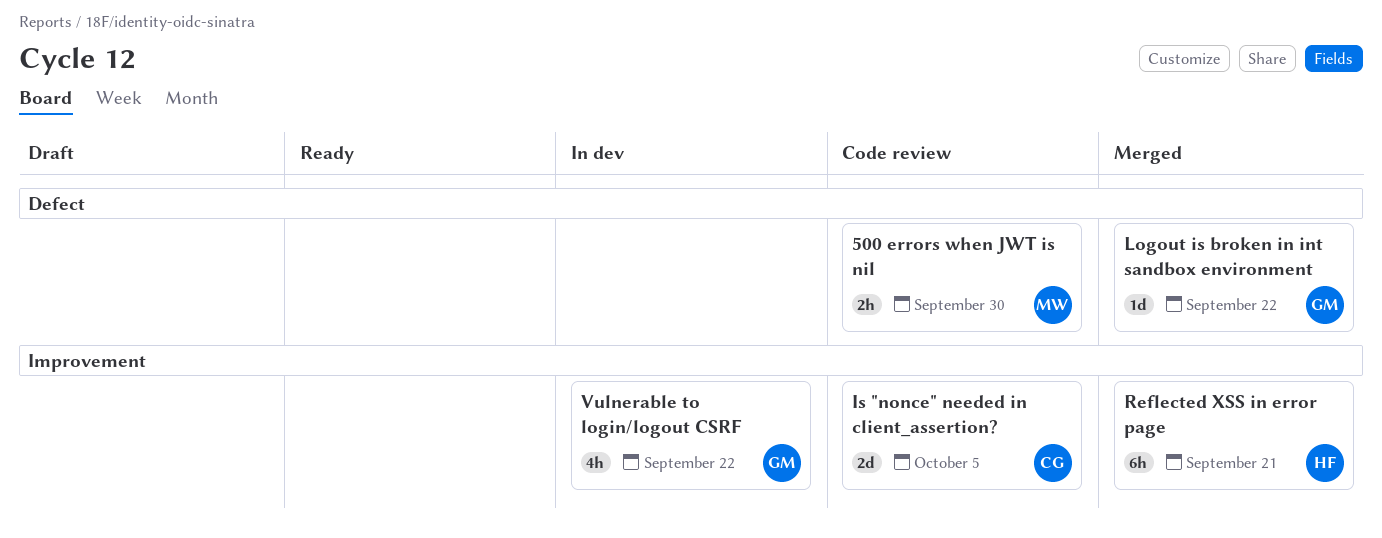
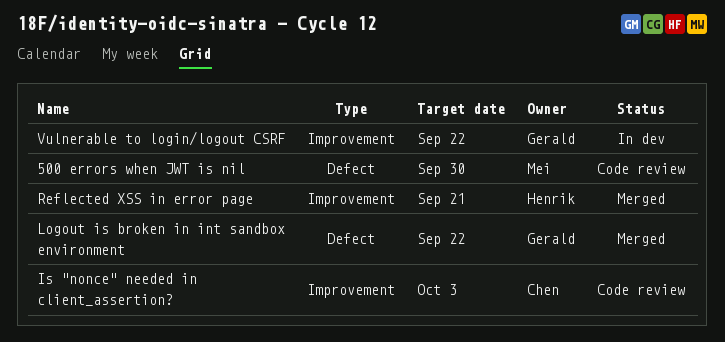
Is "nonce" needed in client_assertion?, due: Oct 5 -> Oct 3

